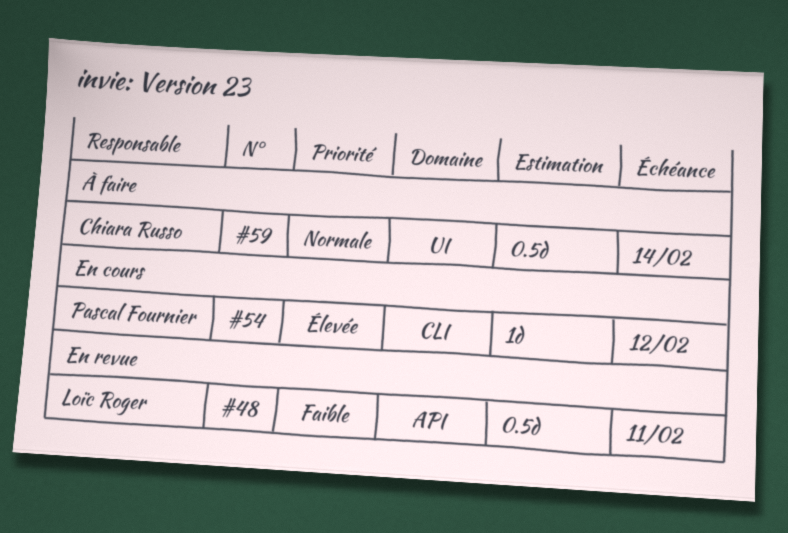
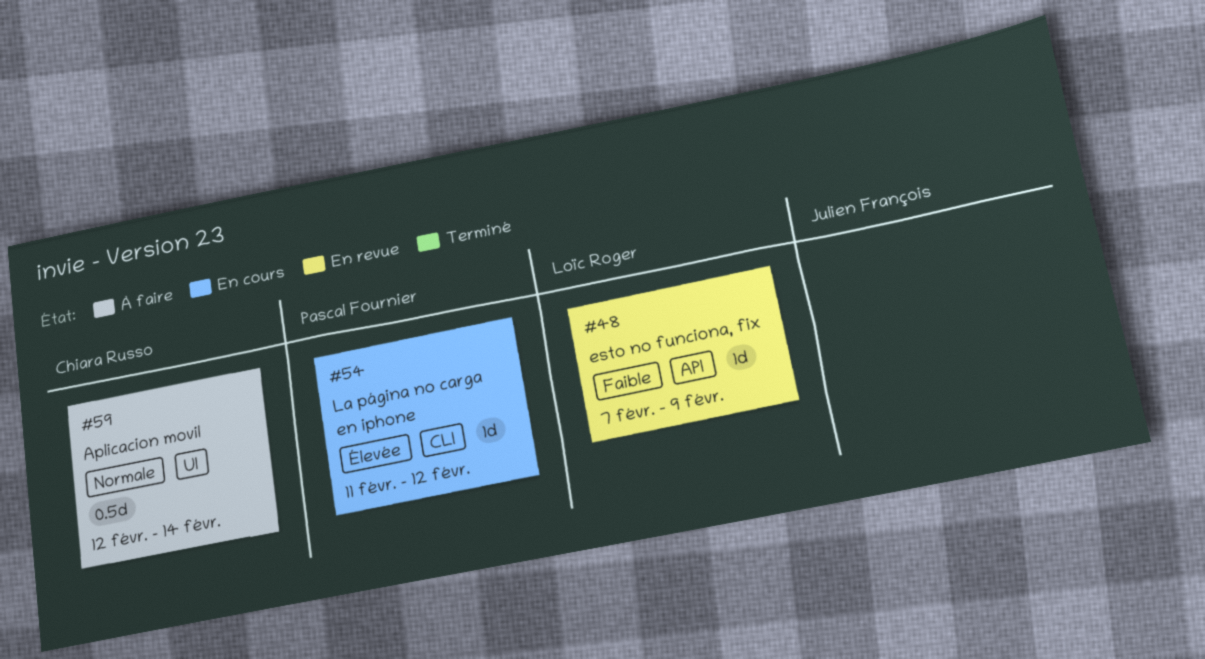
#48, estimate: 0.5d -> 1d
#48, due: Feb 11 -> Feb 9

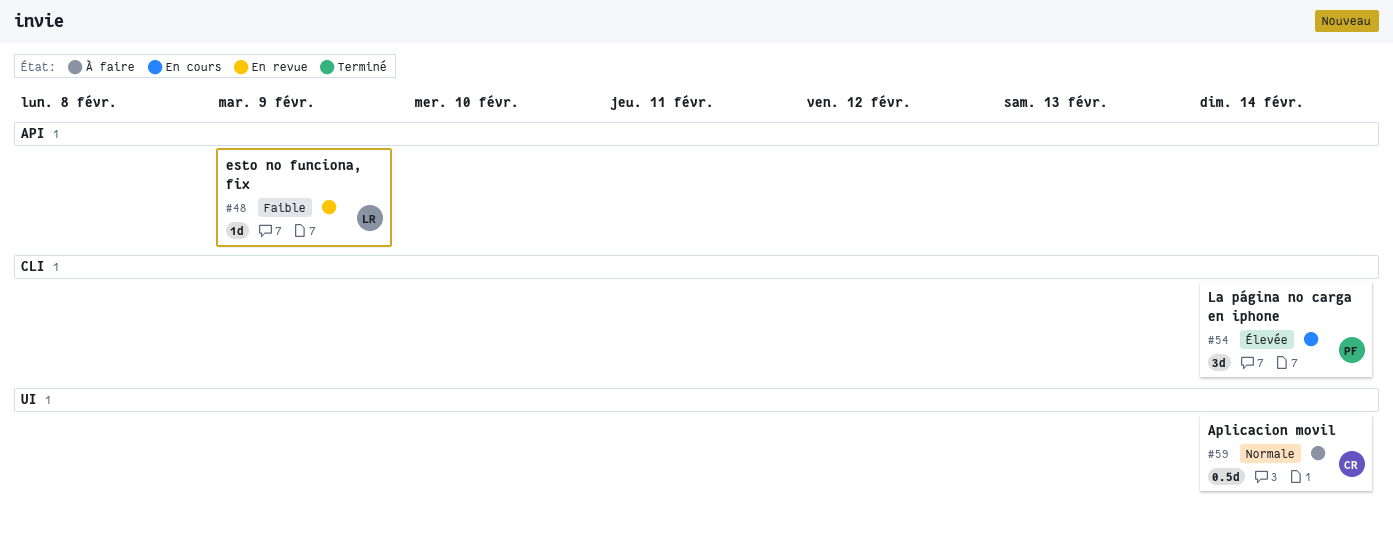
#54, estimate: 1d -> 3d
#54, due: Feb 12 -> Feb 14

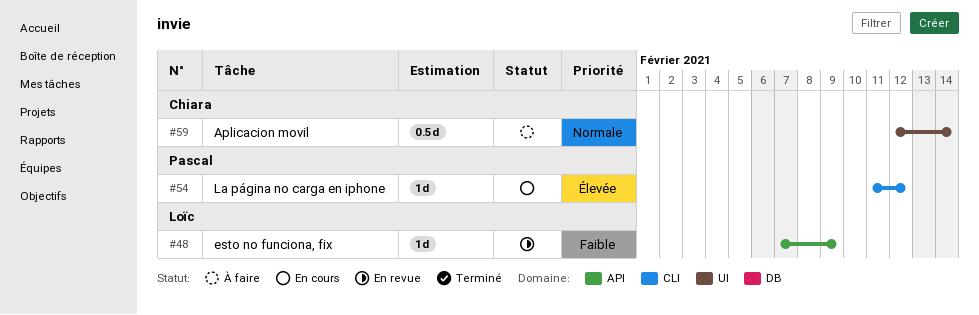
#54, estimate: 3d -> 1d
#54, due: Feb 14 -> Feb 12

